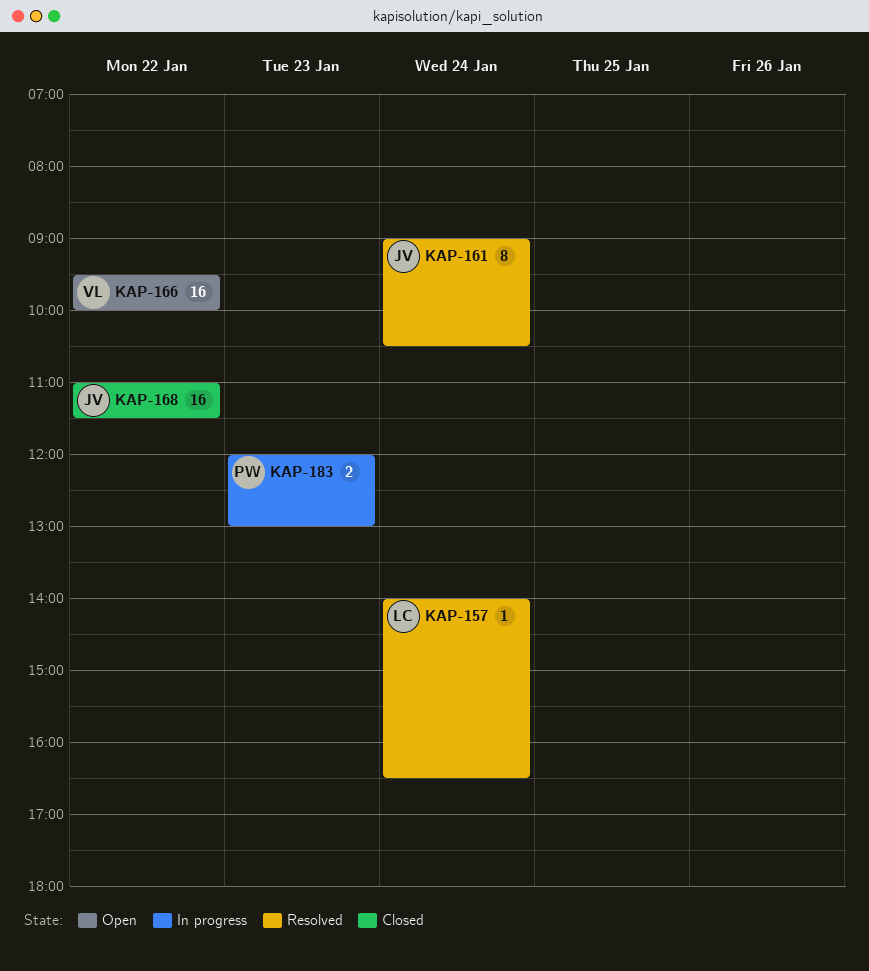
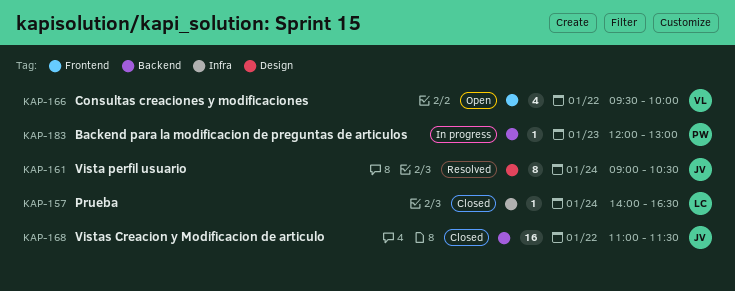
KAP-157, status: Resolved -> Closed
KAP-166, estimate: 16 -> 4
KAP-183, estimate: 2 -> 1

